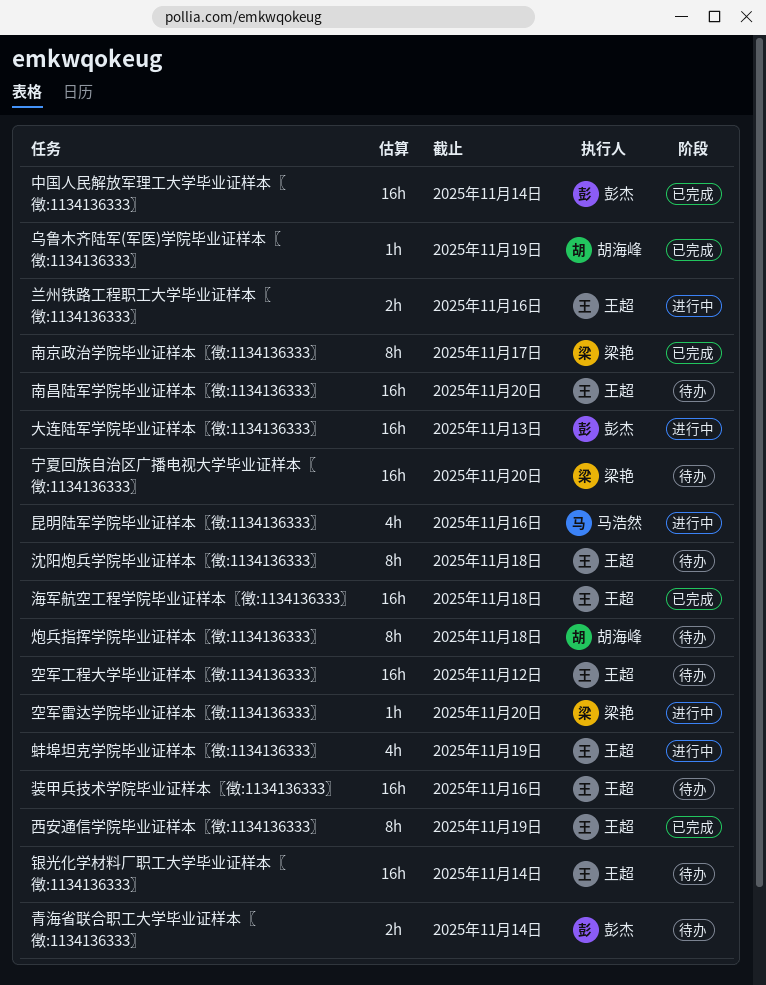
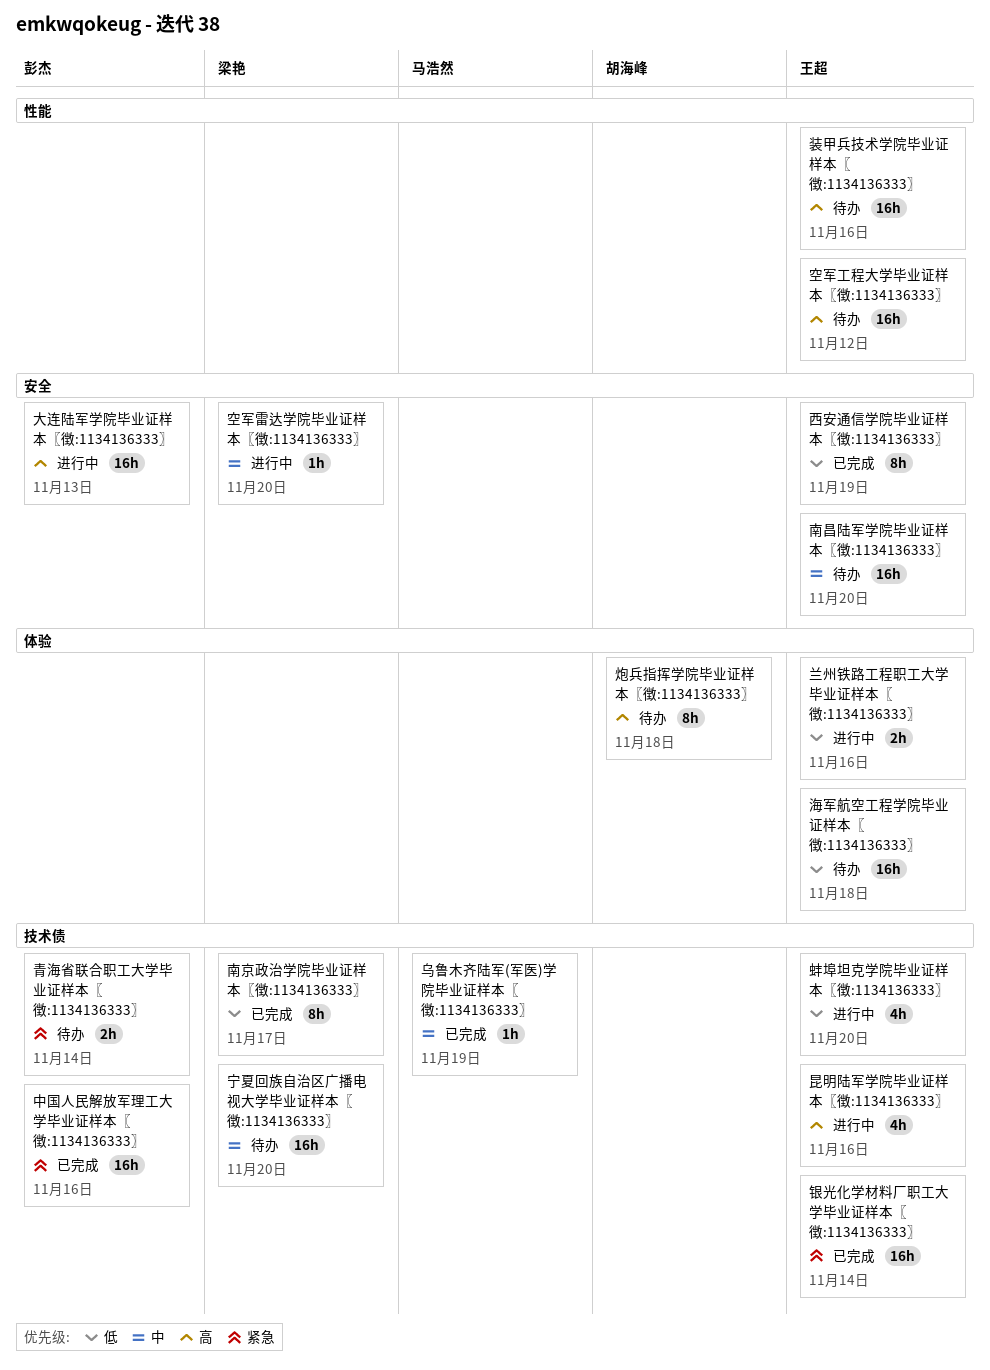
中国人民解放军理工大学毕业证样本〖徴:1134136333〗, due: Nov 14 -> Nov 16
乌鲁木齐陆军(军医)学院毕业证样本〖徴:1134136333〗, owner: 胡海峰 -> 马浩然
昆明陆军学院毕业证样本〖徴:1134136333〗, owner: 马浩然 -> 王超
沈阳炮兵学院毕业证样本〖徴:1134136333〗: present -> none
海军航空工程学院毕业证样本〖徴:1134136333〗, status: 已完成 -> 待办
蚌埠坦克学院毕业证样本〖徴:1134136333〗, due: Nov 19 -> Nov 20
银光化学材料厂职工大学毕业证样本〖徴:1134136333〗, status: 待办 -> 已完成

